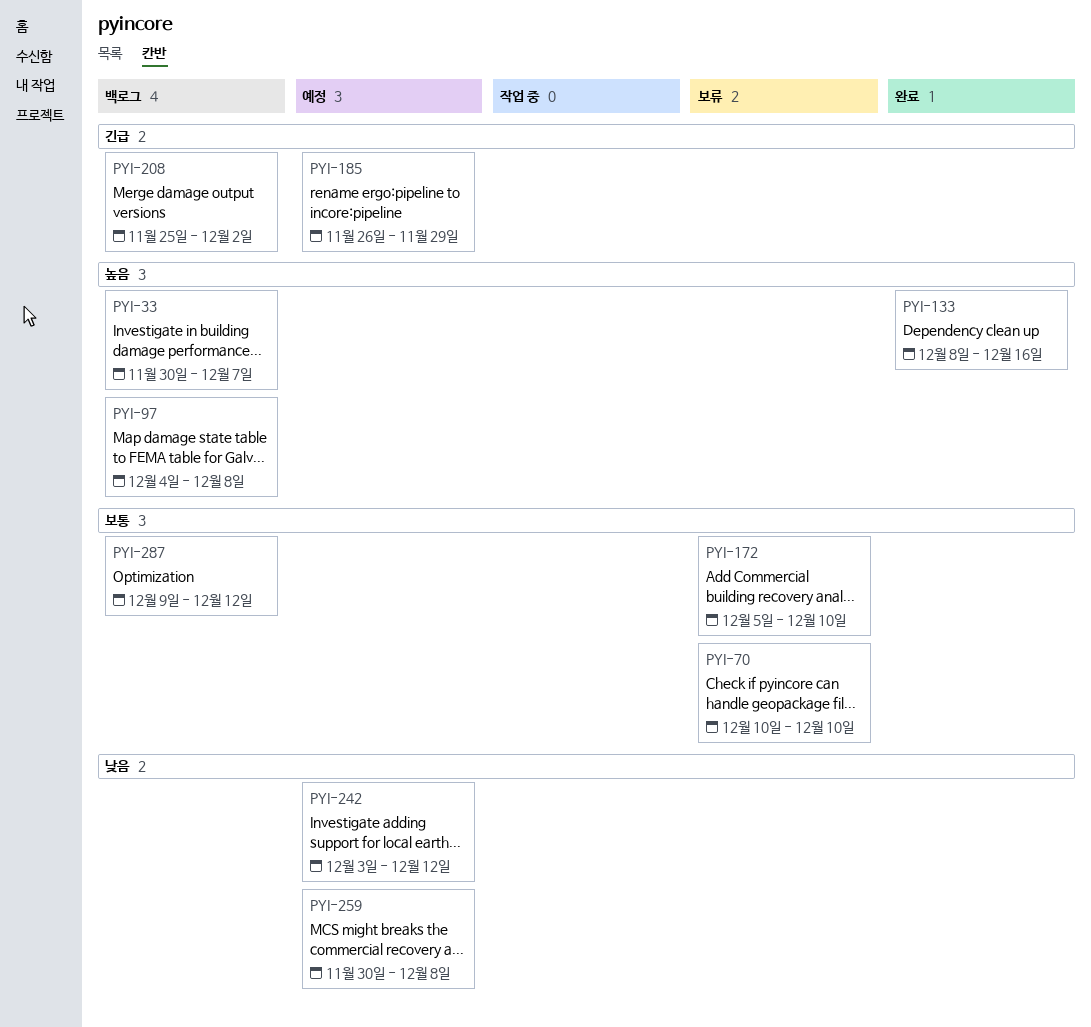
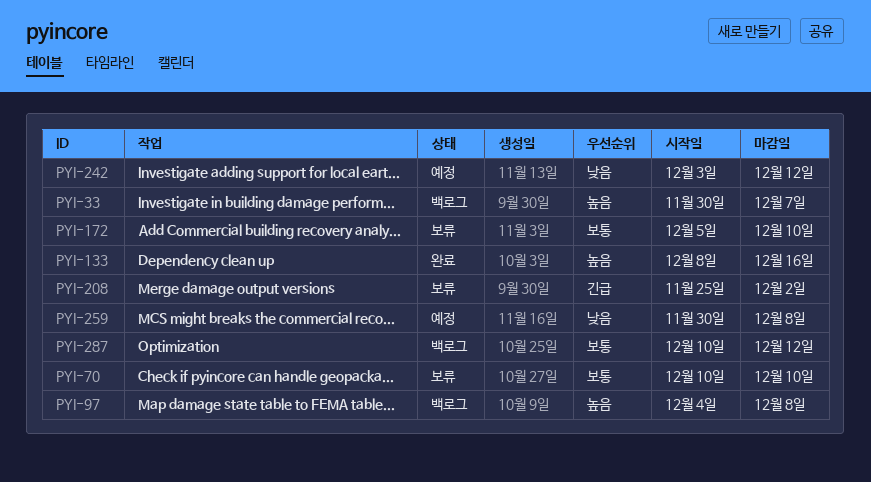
PYI-185: present -> none
PYI-208, status: 백로그 -> 보류
PYI-287, start: Dec 9 -> Dec 10

